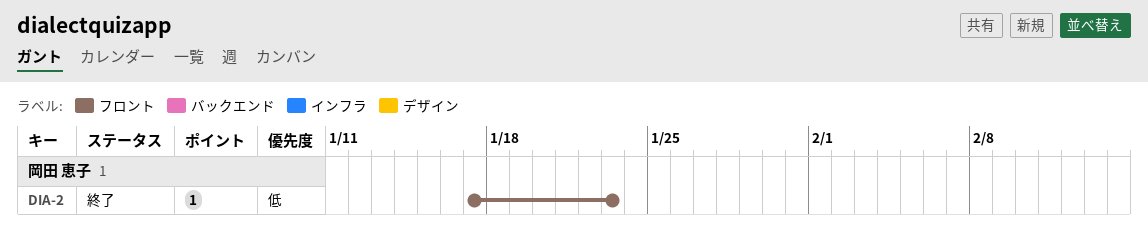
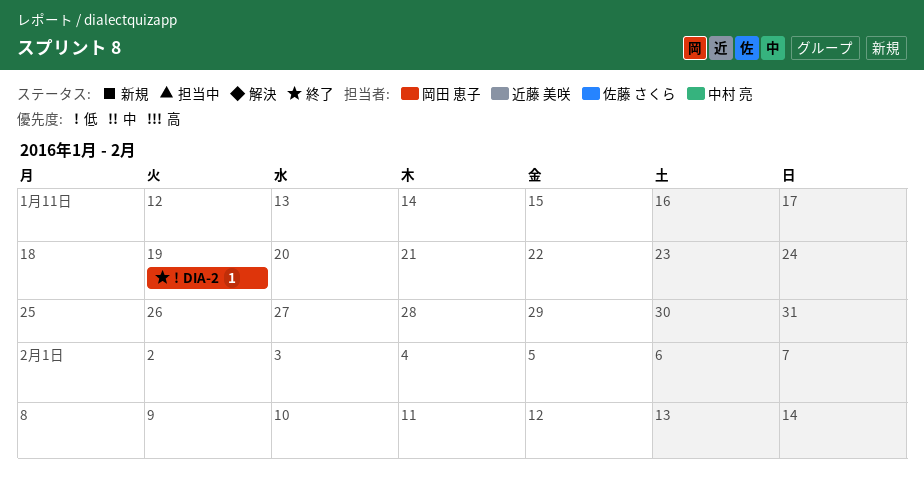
DIA-2, start: Jan 17 -> Jan 19
DIA-2, due: Jan 23 -> Jan 19

